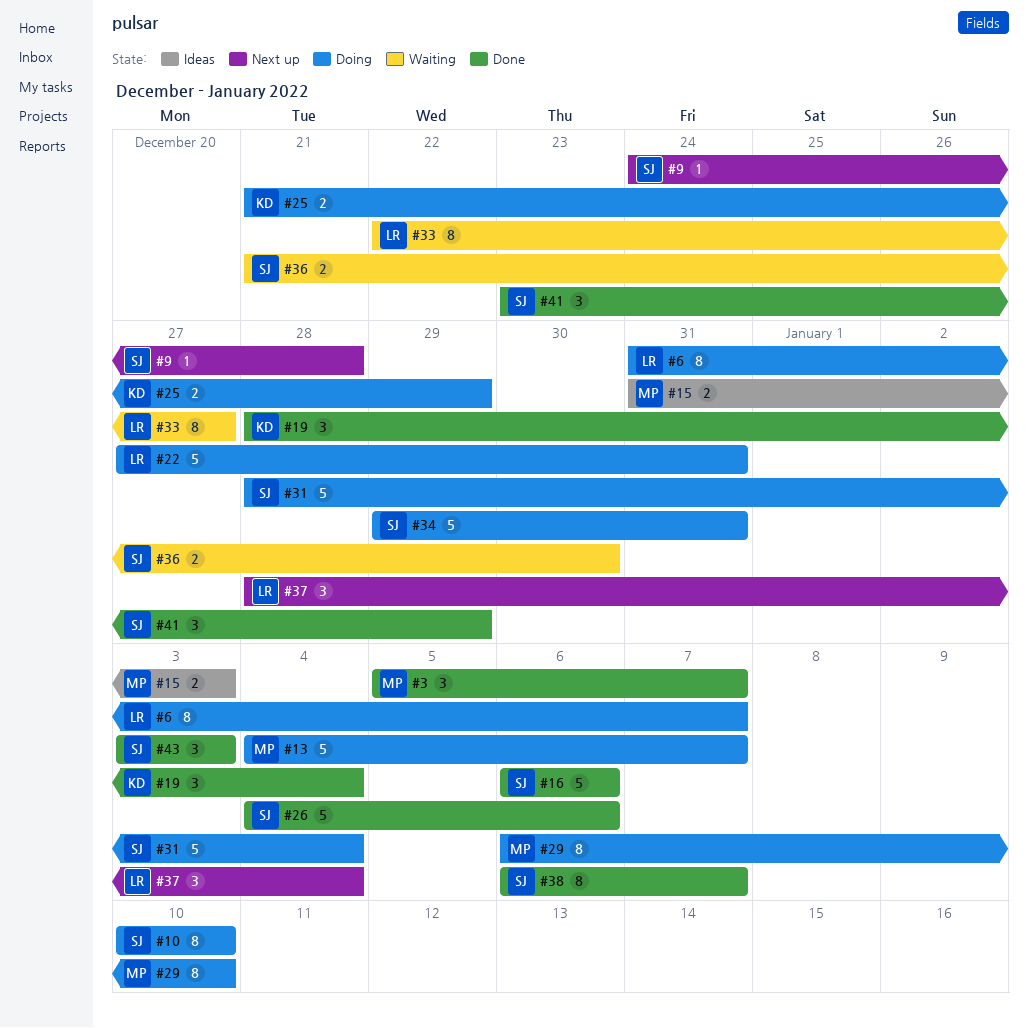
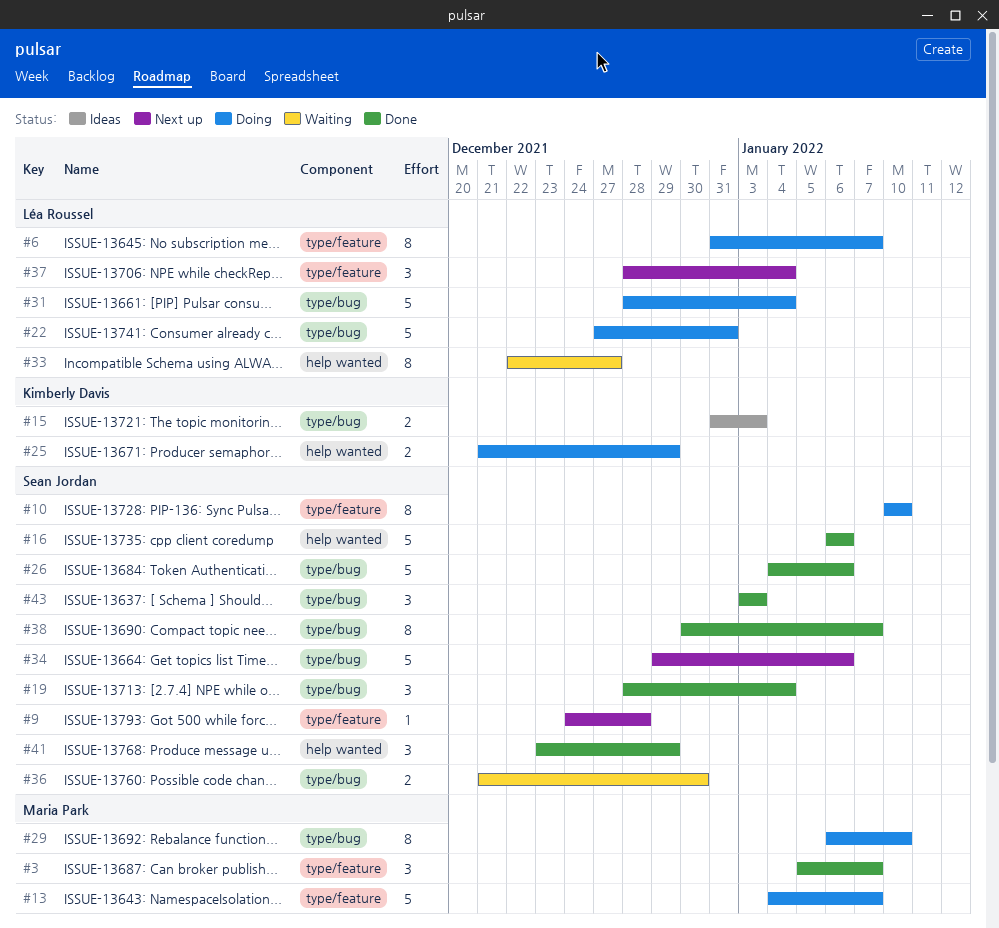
#15, owner: Maria Park -> Kimberly Davis
#19, owner: Kimberly Davis -> Sean Jordan
#31, owner: Sean Jordan -> Léa Roussel
#34, status: Doing -> Next up
#34, due: Dec 31 -> Jan 6
#38, start: Jan 6 -> Dec 30

